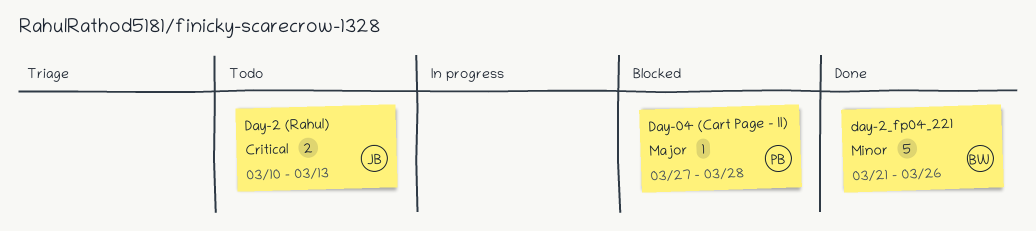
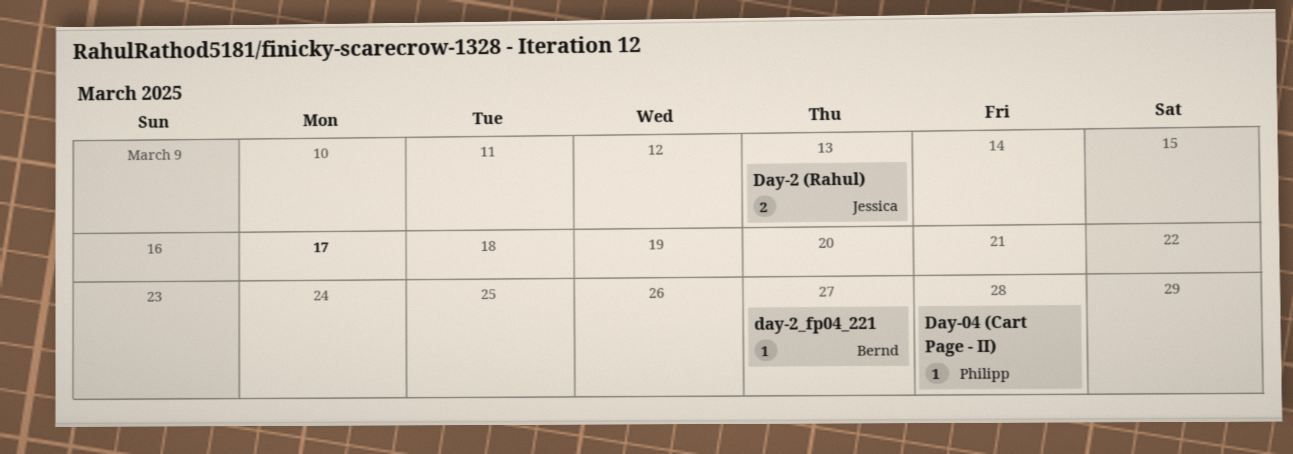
day-2_fp04_221, estimate: 5 -> 1
day-2_fp04_221, due: Mar 26 -> Mar 27

